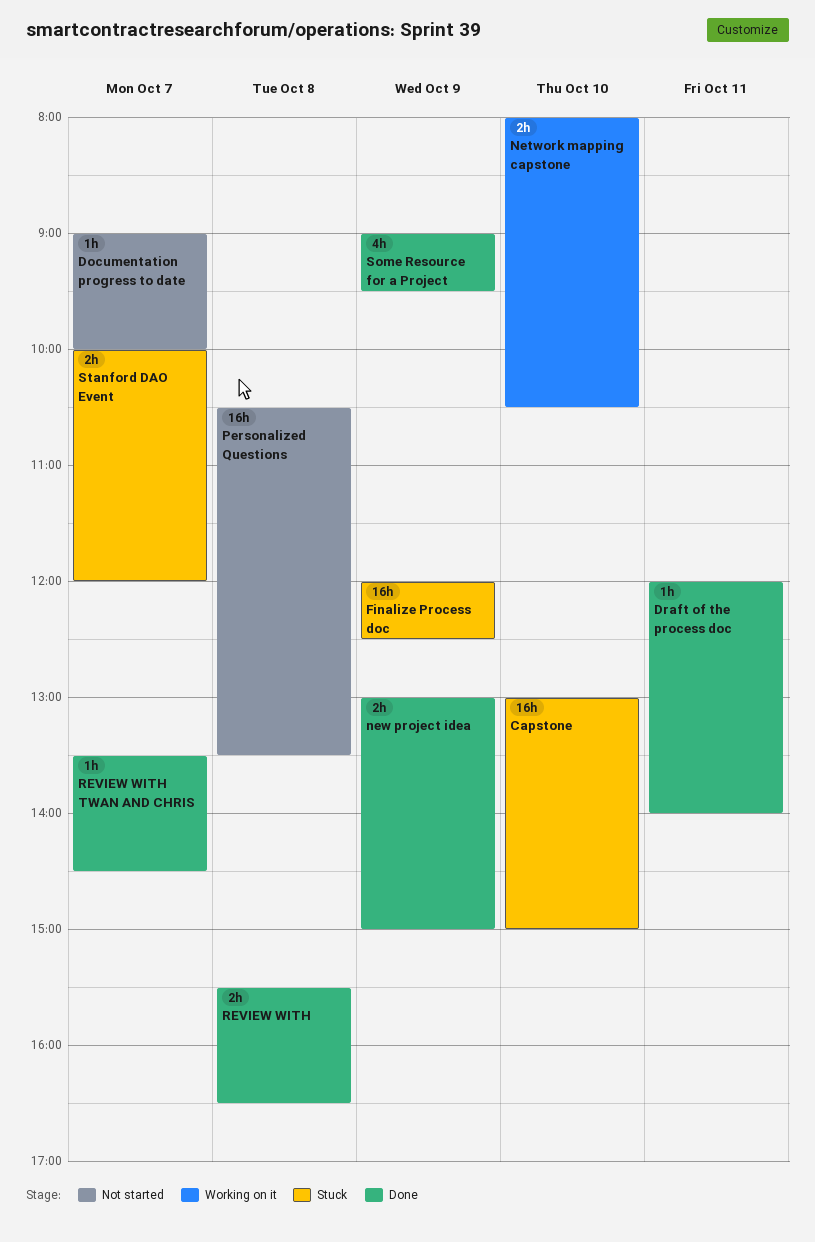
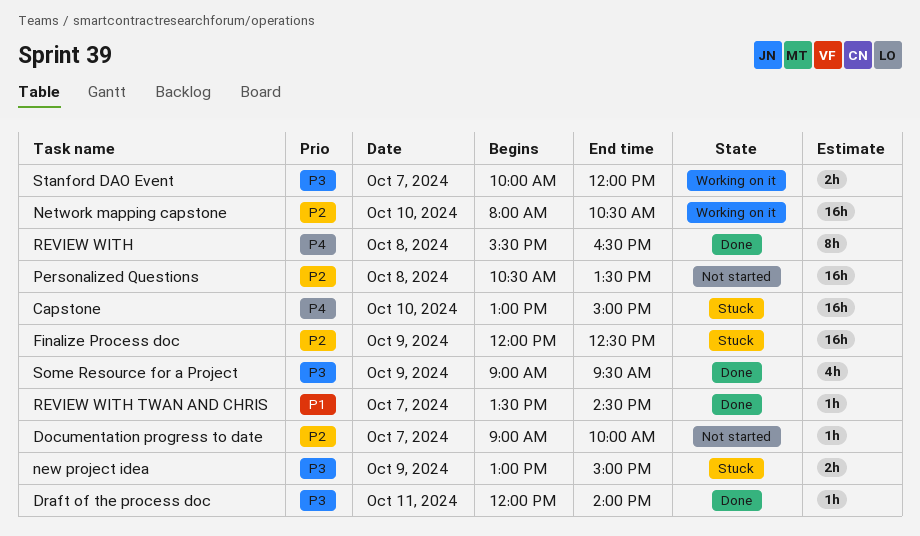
Network mapping capstone, estimate: 2h -> 16h
new project idea, status: Done -> Stuck
REVIEW WITH, estimate: 2h -> 8h
Stanford DAO Event, status: Stuck -> Working on it

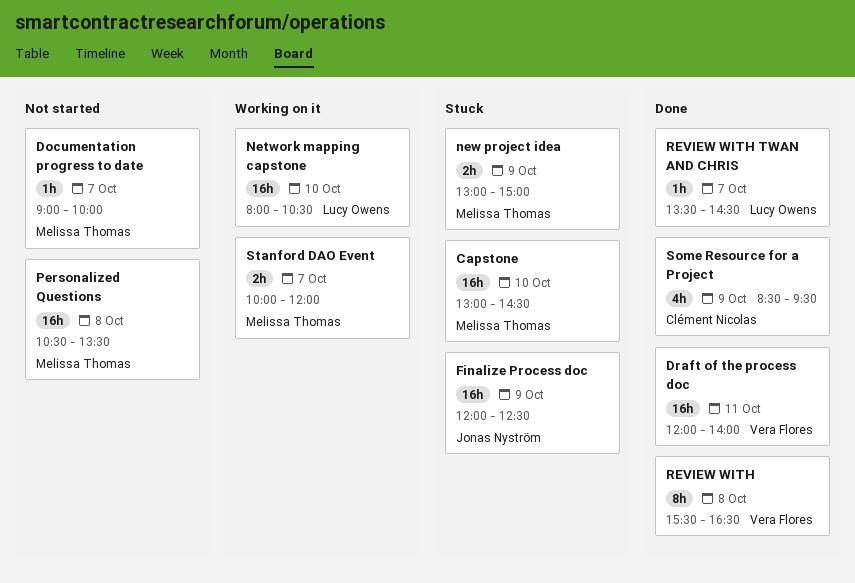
Capstone, ends: 15:00 -> 14:30
Draft of the process doc, estimate: 1h -> 16h
Some Resource for a Project, begins: 09:00 -> 08:30

